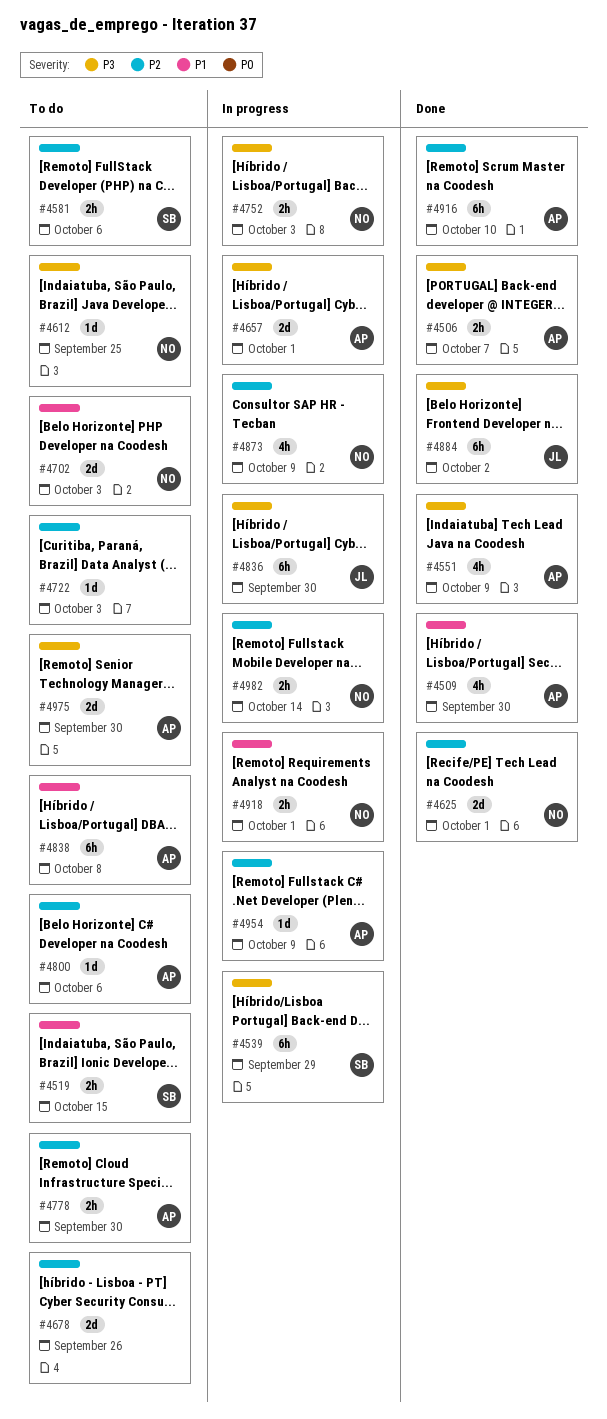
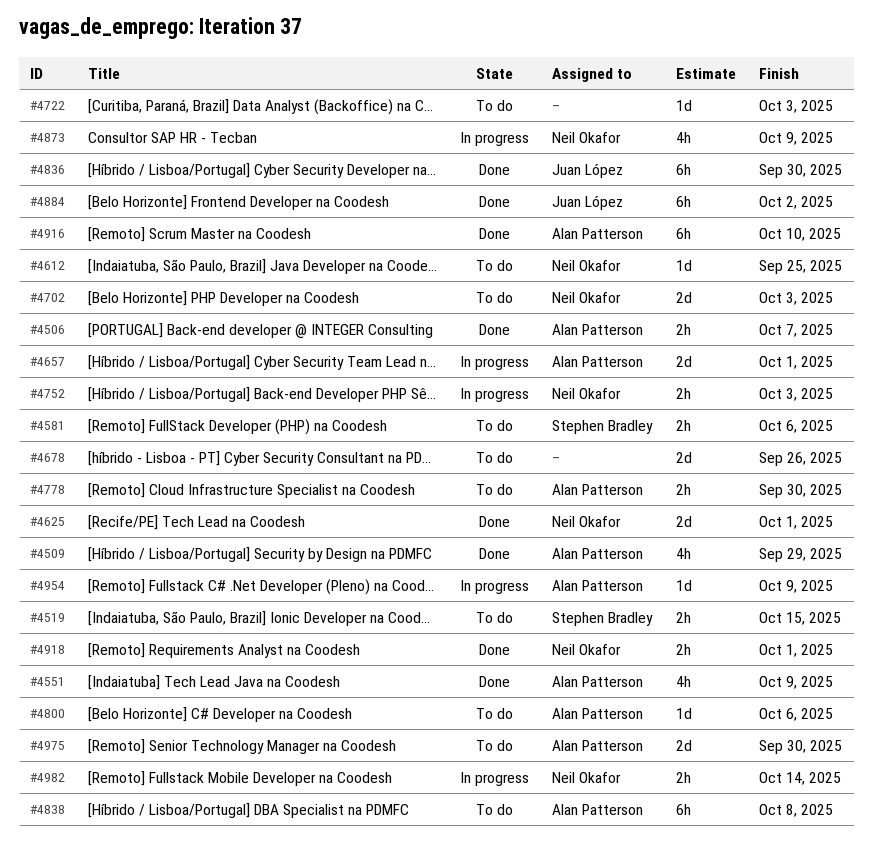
#4509, due: Sep 30 -> Sep 29
#4539: present -> none
#4836, status: In progress -> Done
#4918, status: In progress -> Done

